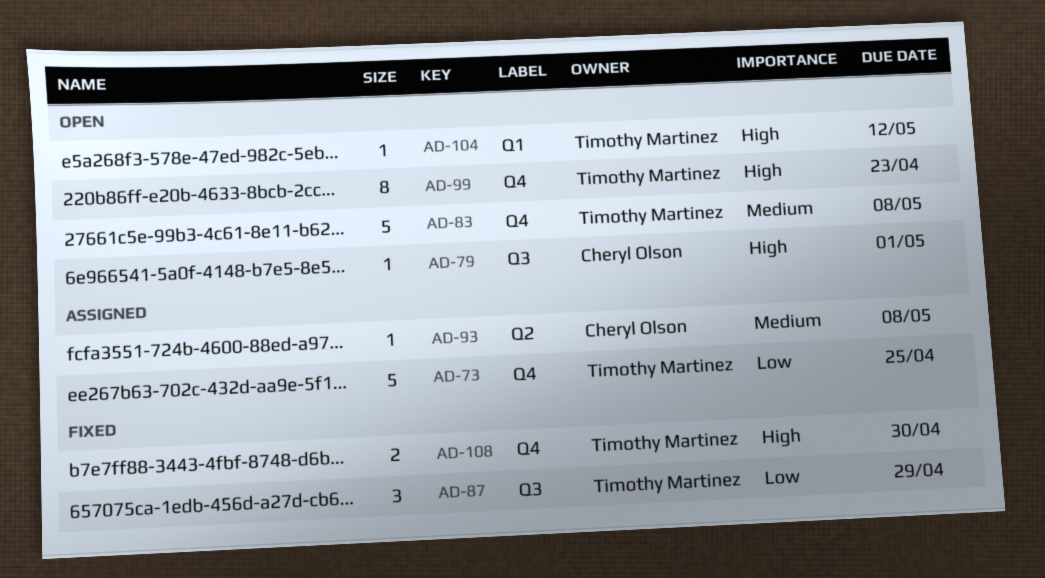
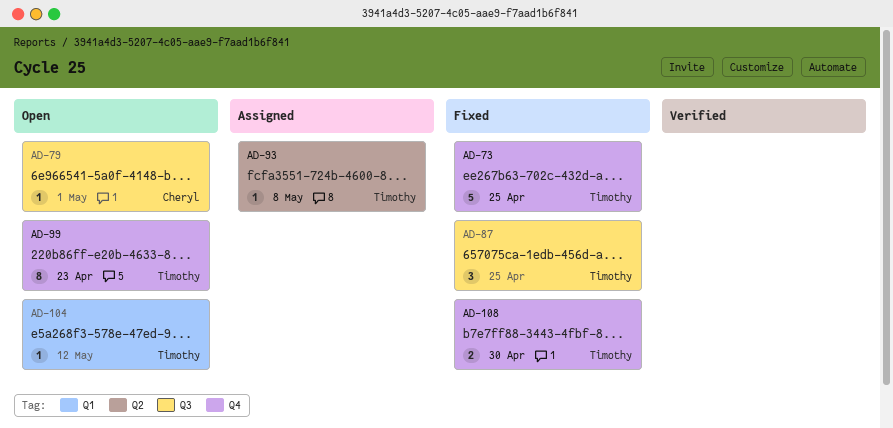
AD-73, status: Assigned -> Fixed
AD-83: present -> none
AD-87, due: Apr 29 -> Apr 25
AD-93, owner: Cheryl Olson -> Timothy Martinez

